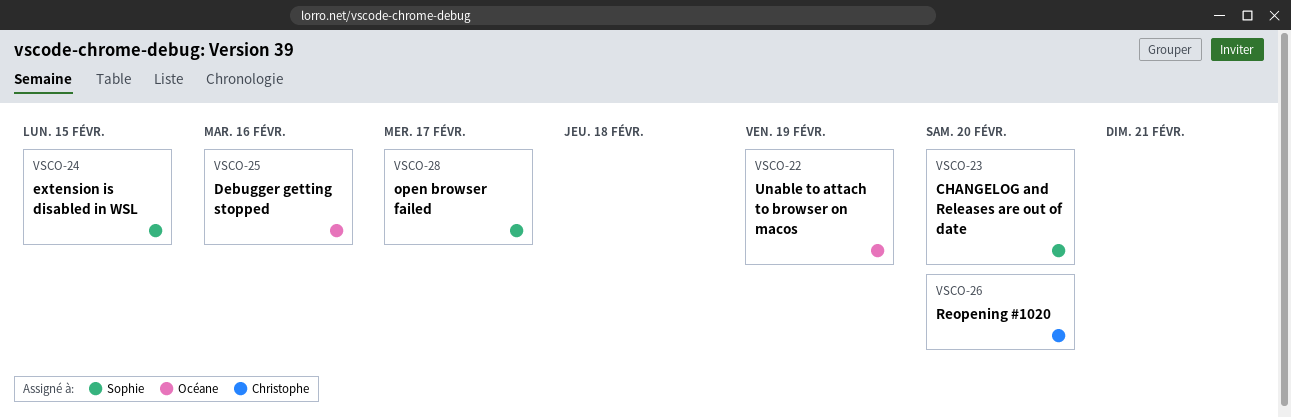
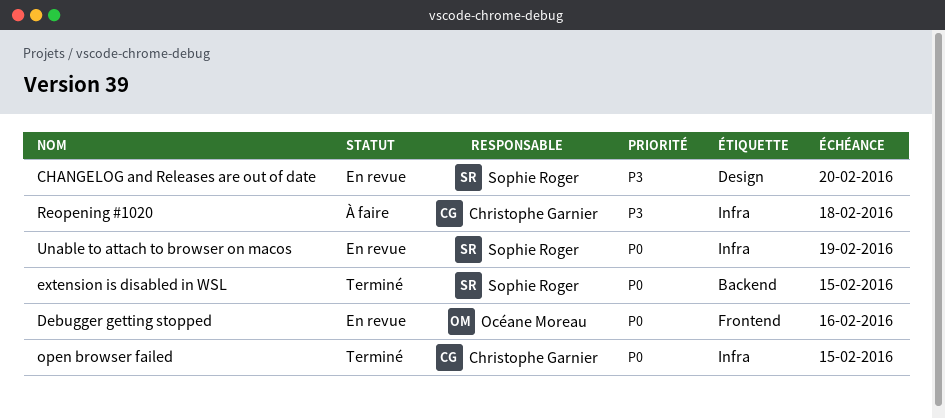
open browser failed, owner: Sophie Roger -> Christophe Garnier
open browser failed, due: Feb 17 -> Feb 15
Reopening #1020, due: Feb 20 -> Feb 18
Unable to attach to browser on macos, owner: Océane Moreau -> Sophie Roger

